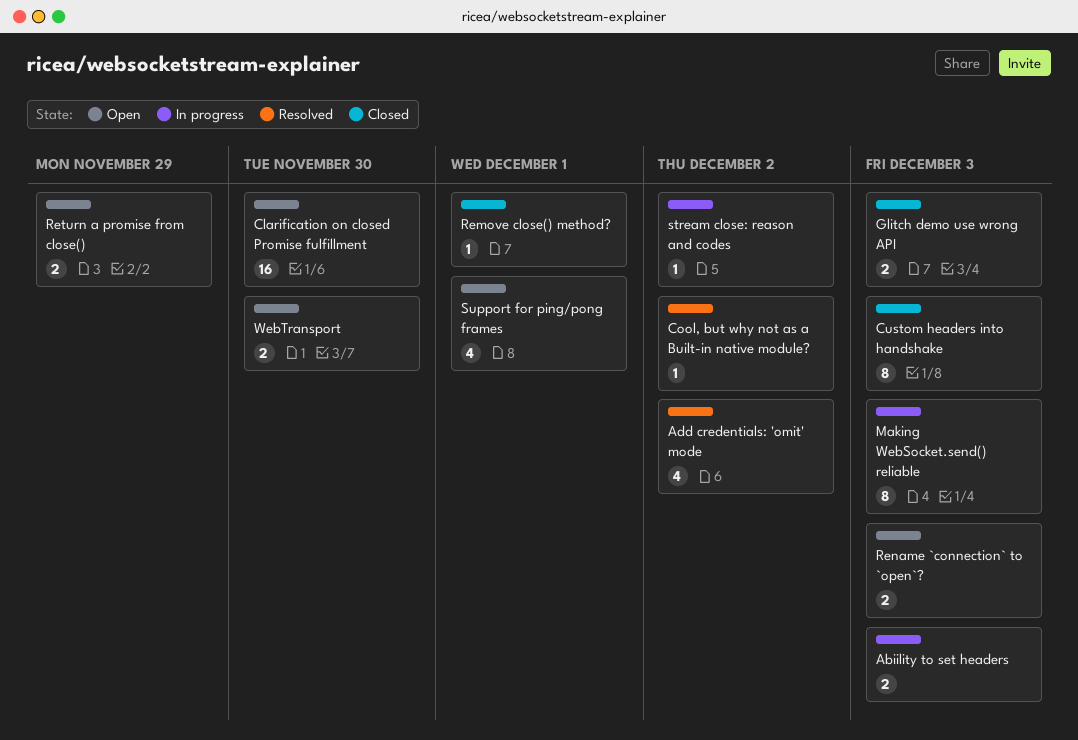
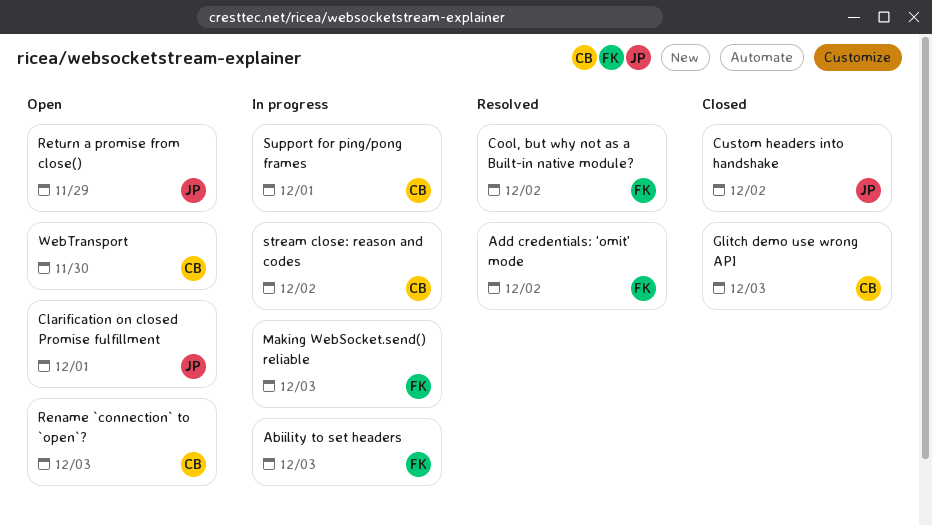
Clarification on closed Promise fulfillment, due: Nov 30 -> Dec 1
Custom headers into handshake, due: Dec 3 -> Dec 2
Remove close() method?: present -> none
Support for ping/pong frames, status: Open -> In progress

